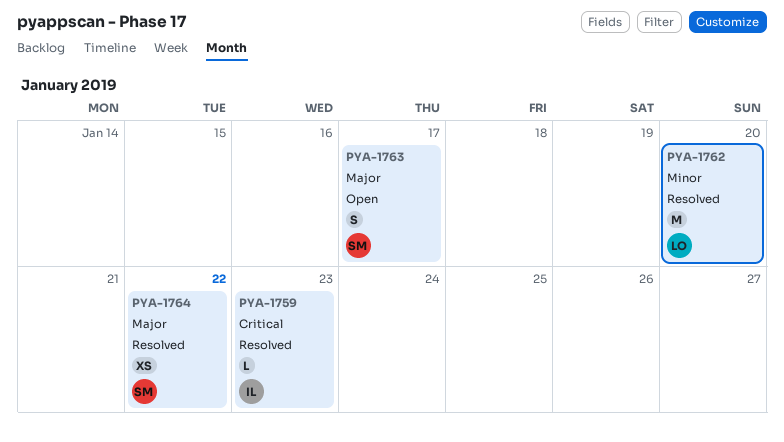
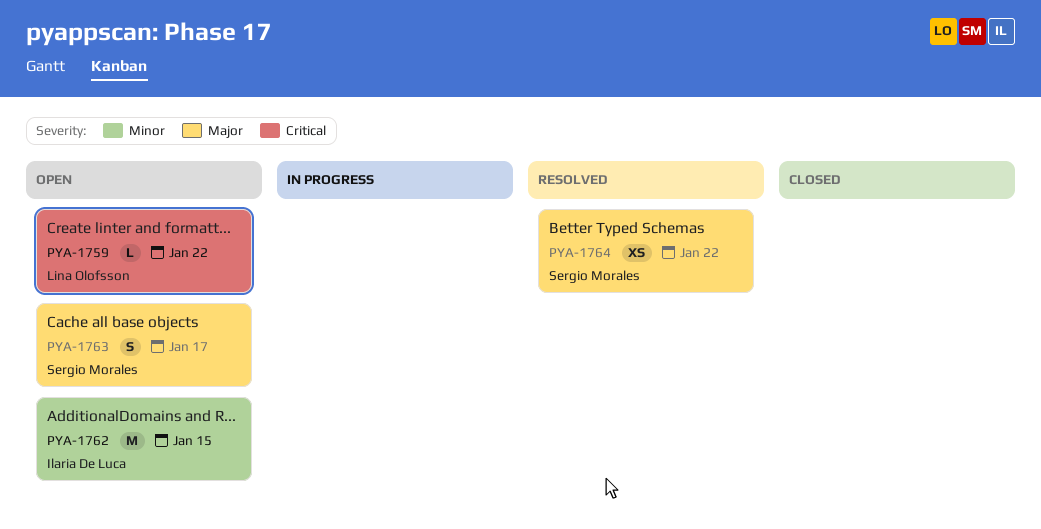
PYA-1759, status: Resolved -> Open
PYA-1759, owner: Ilaria De Luca -> Lina Olofsson
PYA-1759, due: Jan 23 -> Jan 22
PYA-1762, status: Resolved -> Open
PYA-1762, owner: Lina Olofsson -> Ilaria De Luca
PYA-1762, due: Jan 20 -> Jan 15

